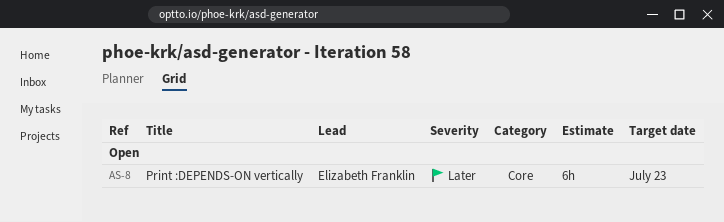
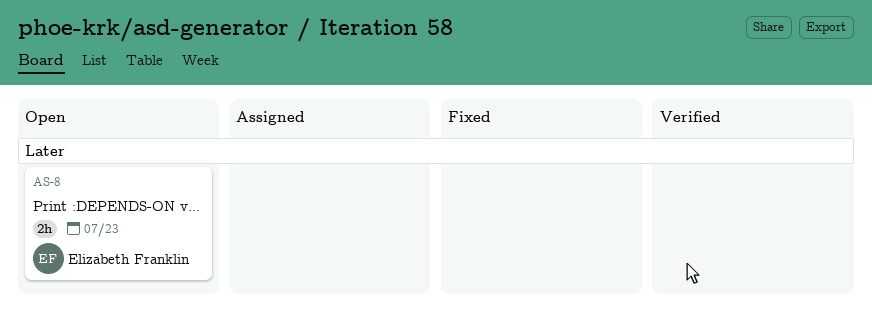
AS-8, estimate: 6h -> 2h

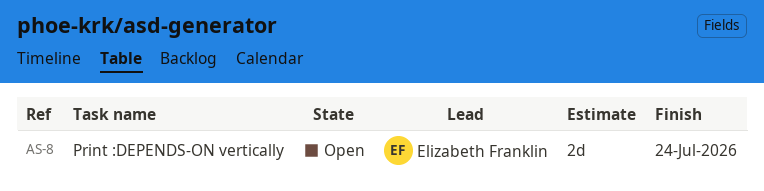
AS-8, estimate: 2h -> 2d
AS-8, due: Jul 23 -> Jul 24

